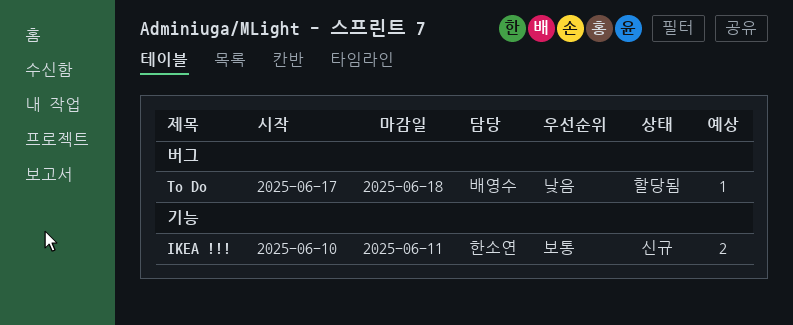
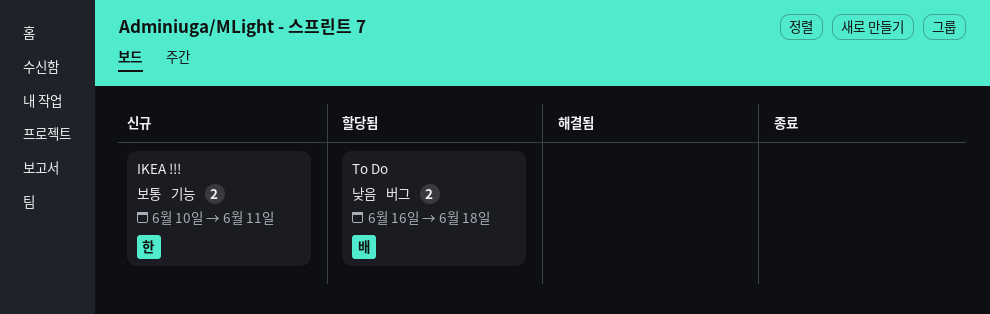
To Do, estimate: 1 -> 2
To Do, start: Jun 17 -> Jun 16

